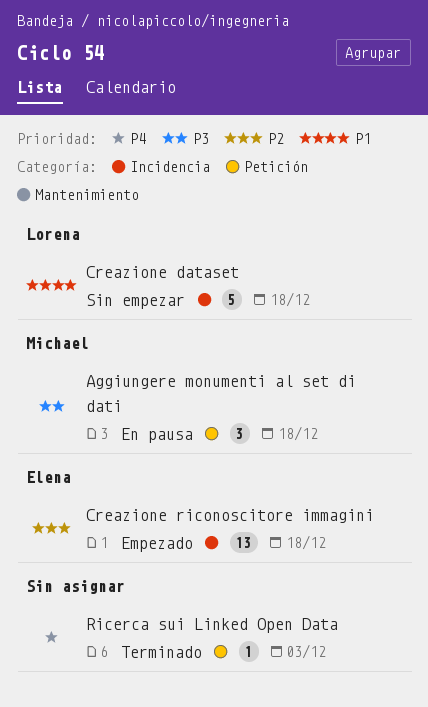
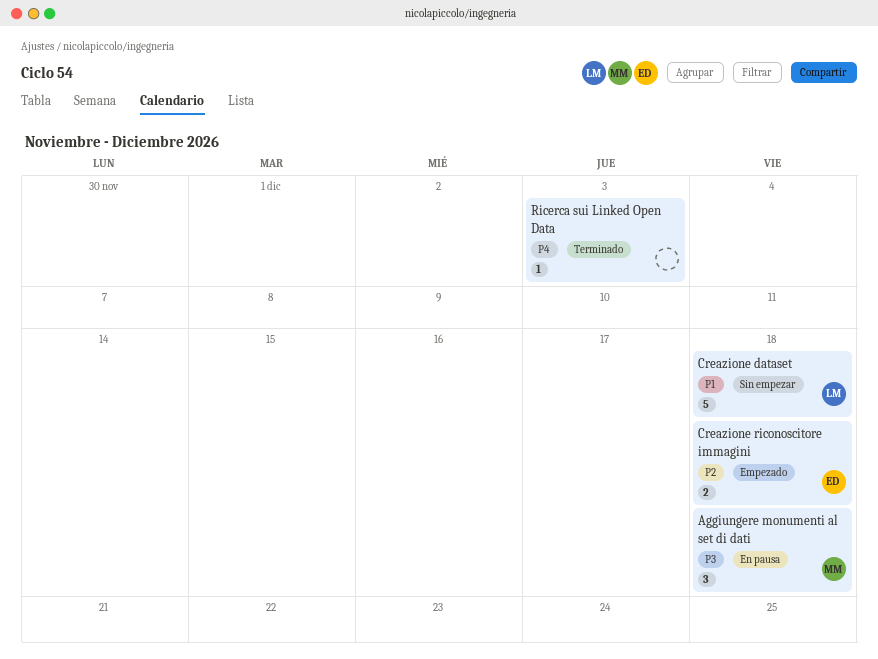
Creazione riconoscitore immagini, estimate: 13 -> 2

